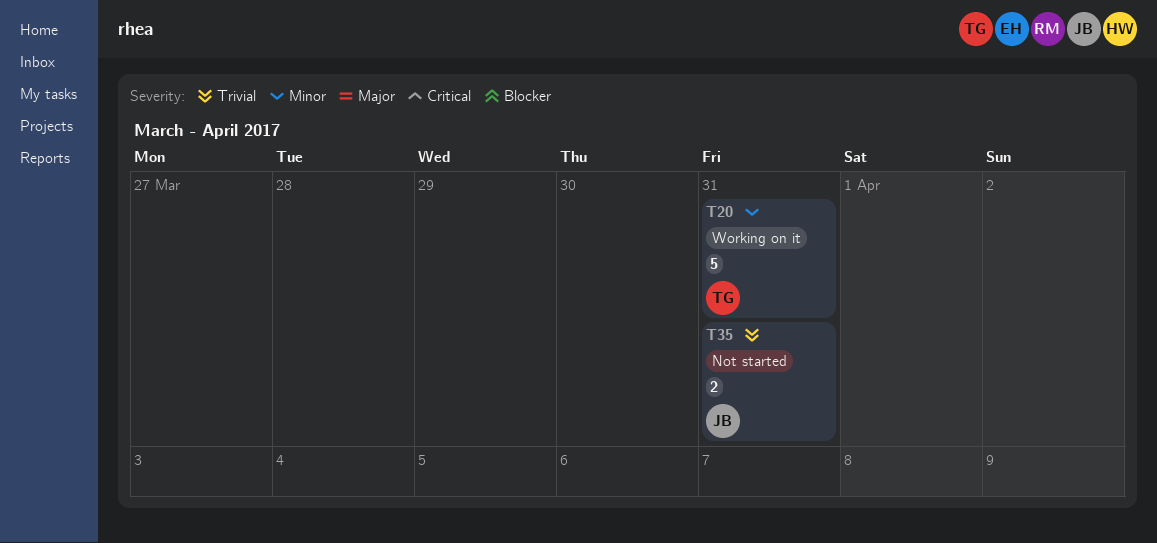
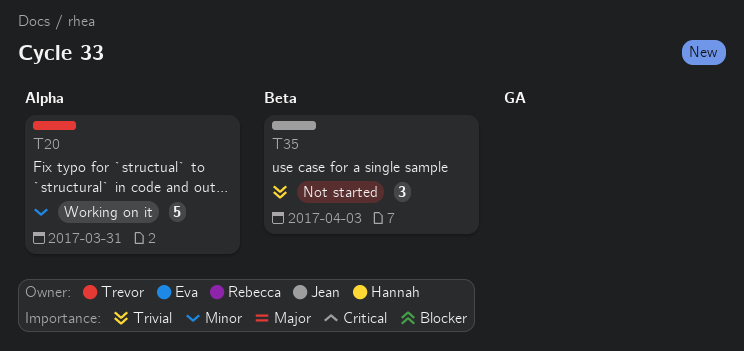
T35, estimate: 2 -> 3
T35, due: Mar 31 -> Apr 3

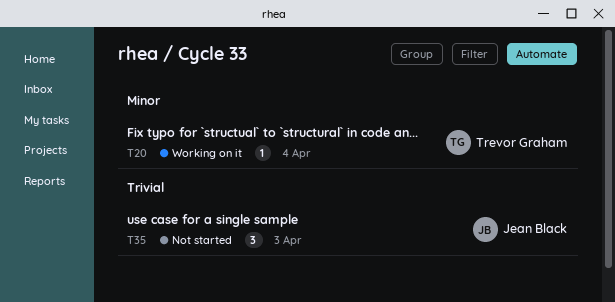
T20, estimate: 5 -> 1
T20, due: Mar 31 -> Apr 4

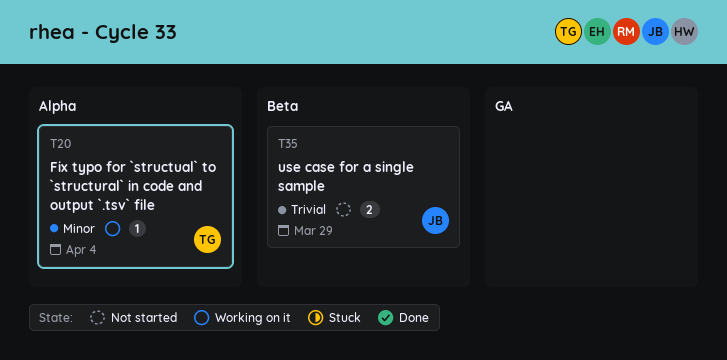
T35, estimate: 3 -> 2
T35, due: Apr 3 -> Mar 29

